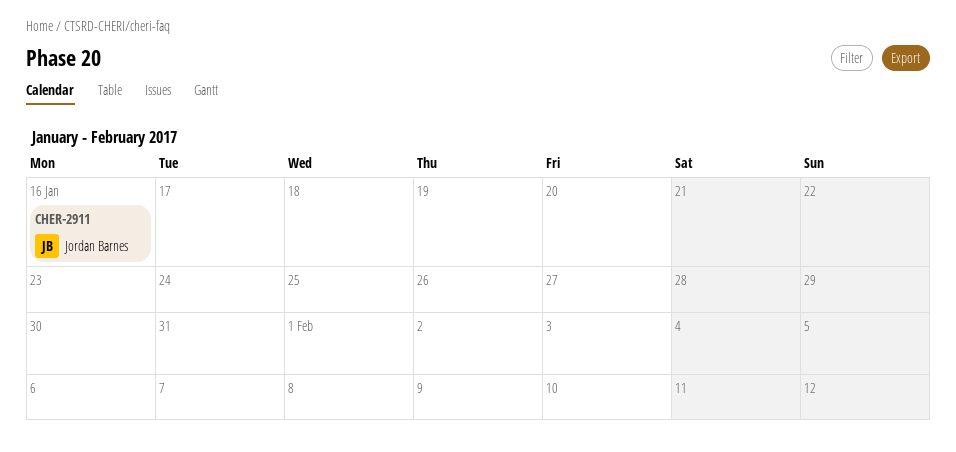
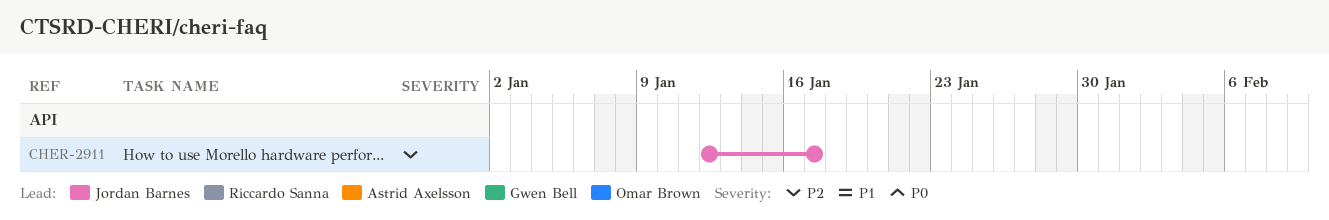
CHER-2911, due: Jan 16 -> Jan 17

